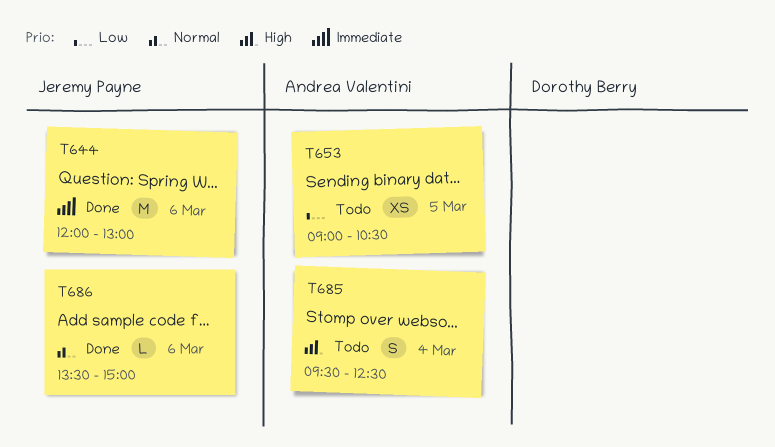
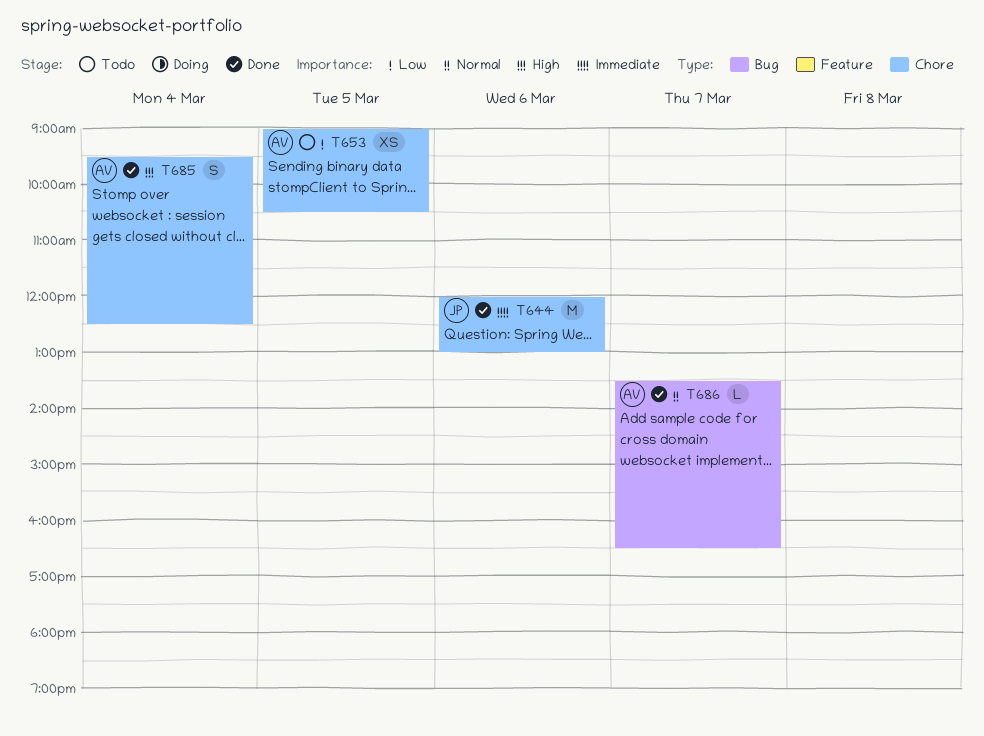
T685, status: Todo -> Done
T686, owner: Jeremy Payne -> Andrea Valentini
T686, day: Mar 6 -> Mar 7
T686, ends: 15:00 -> 16:30

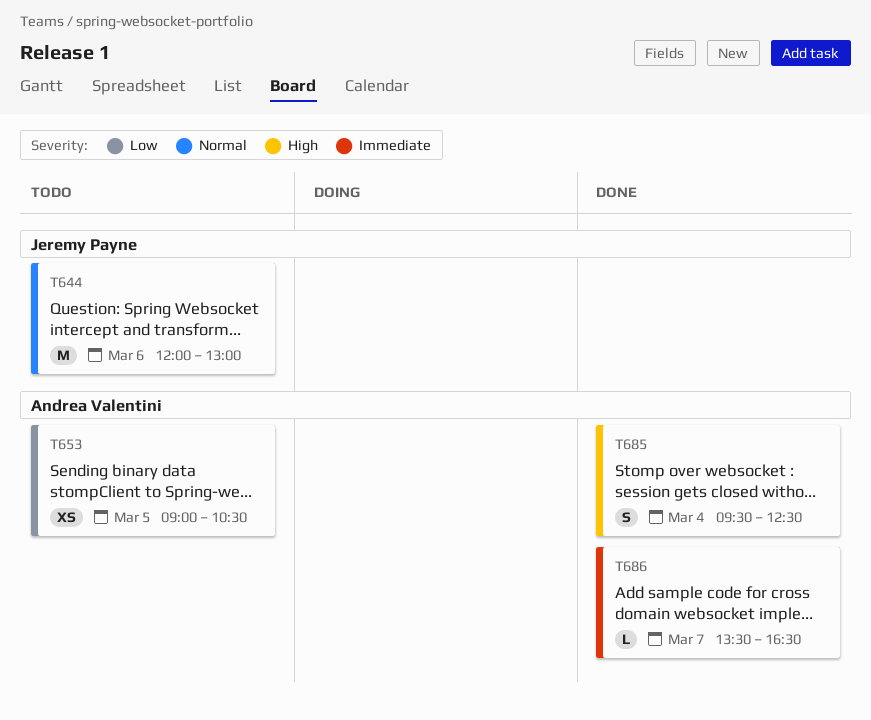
T644, status: Done -> Todo
T644, priority: Immediate -> Normal
T686, priority: Normal -> Immediate

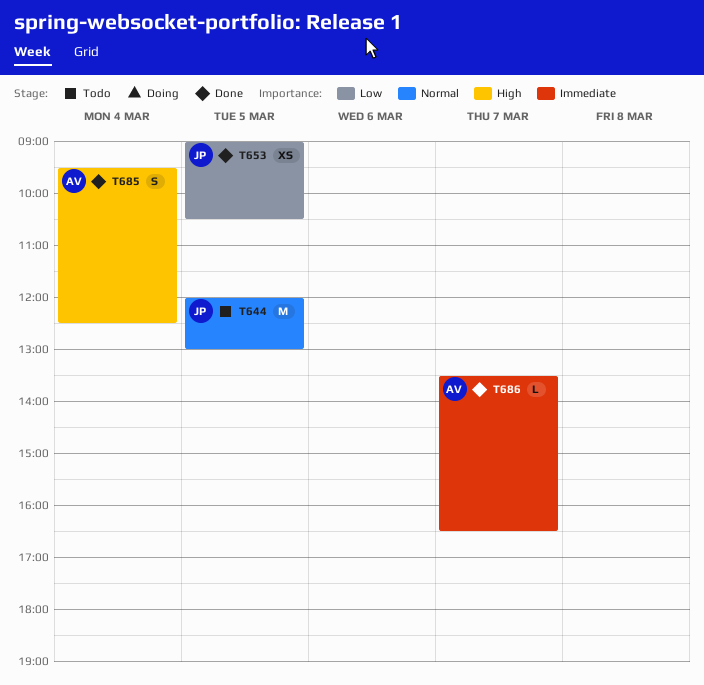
T644, day: Mar 6 -> Mar 5
T653, status: Todo -> Done
T653, owner: Andrea Valentini -> Jeremy Payne

